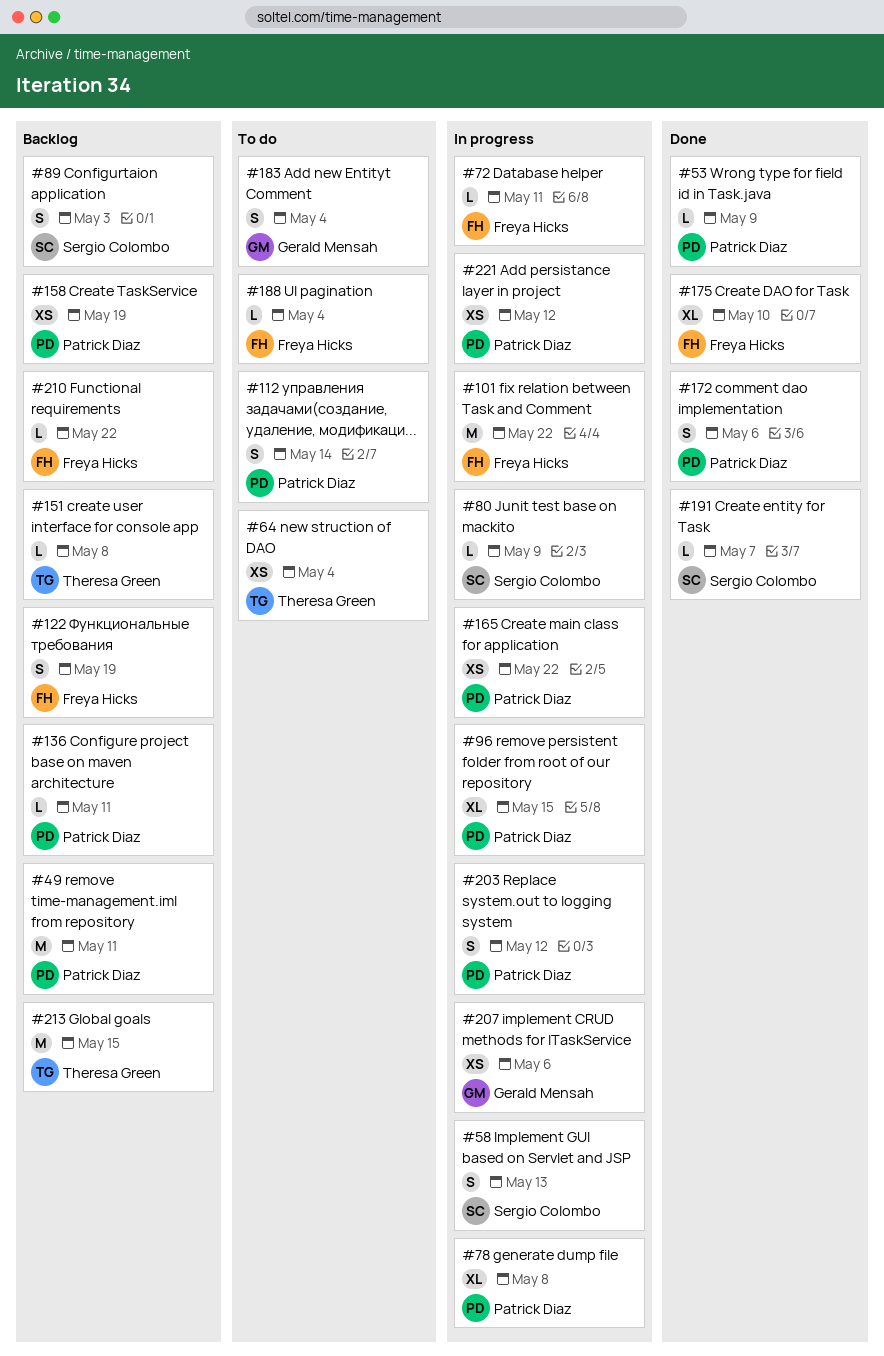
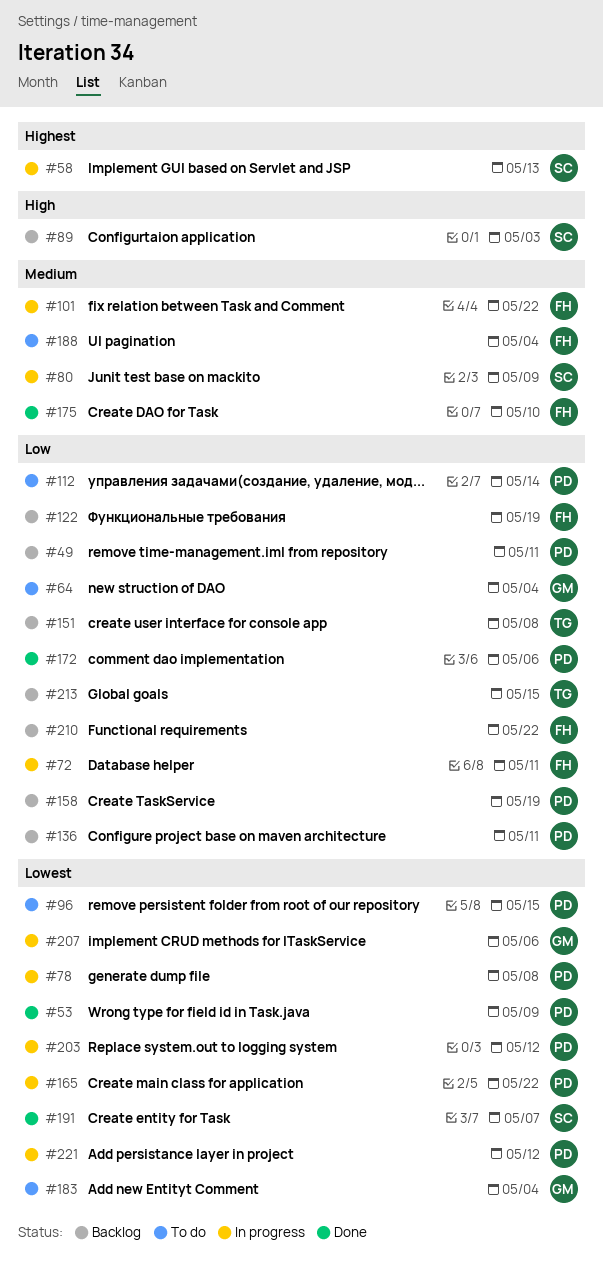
#64, owner: Theresa Green -> Gerald Mensah
#96, status: In progress -> To do

